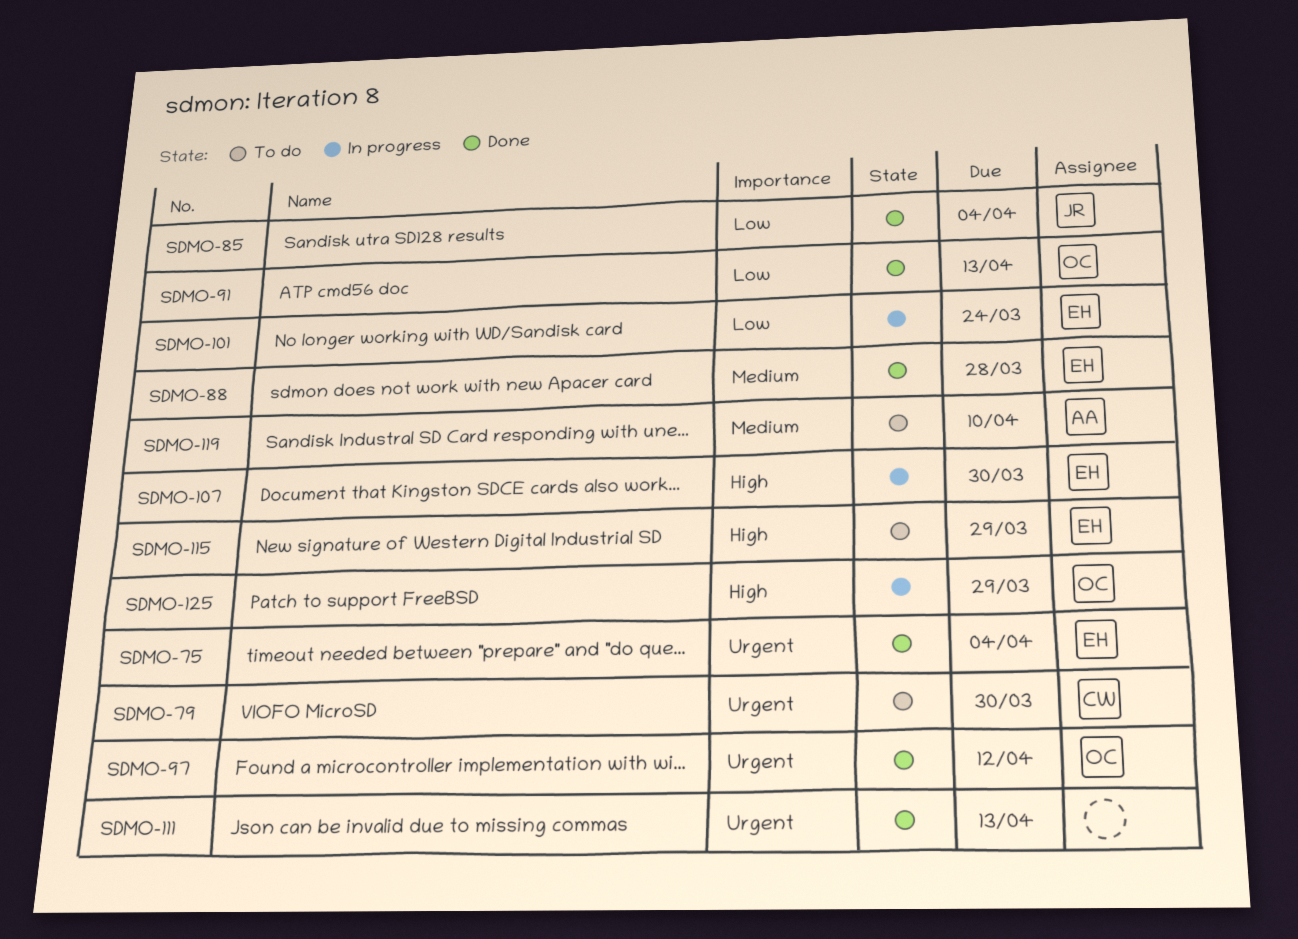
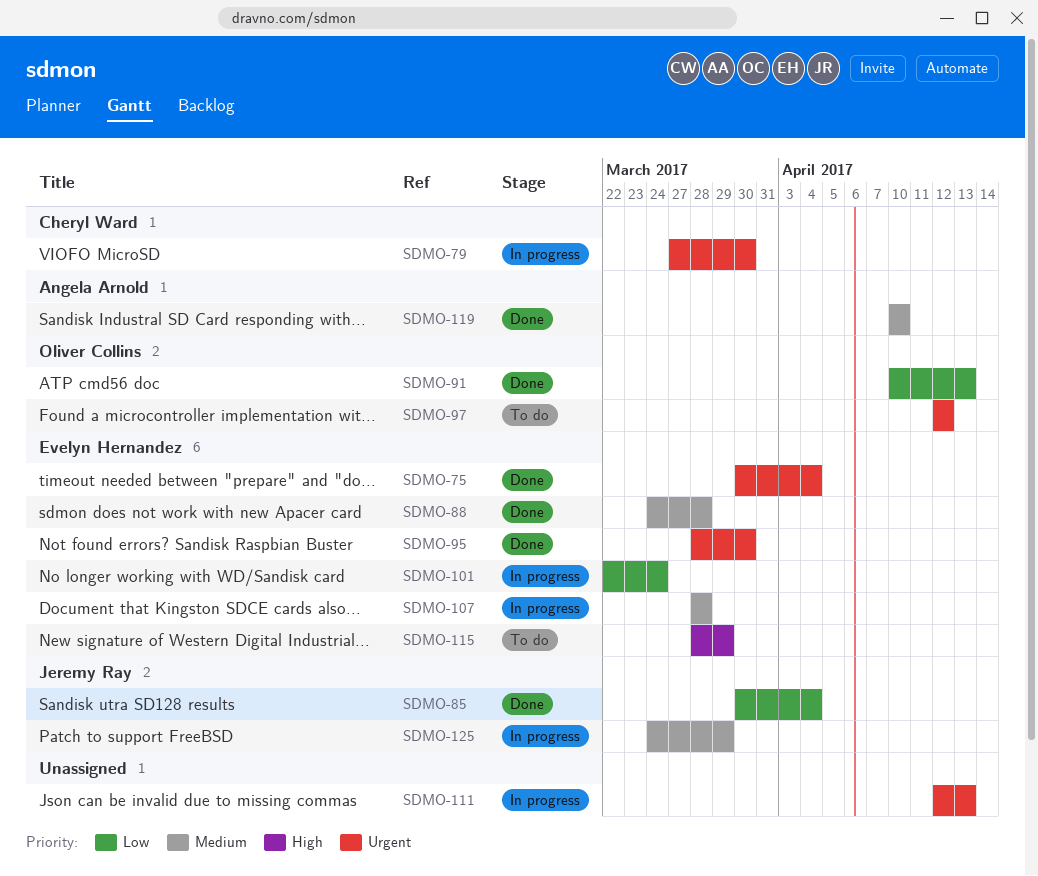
SDMO-79, status: To do -> In progress
SDMO-95: none -> present
SDMO-97, status: Done -> To do
SDMO-107, priority: High -> Medium
SDMO-107, due: Mar 30 -> Mar 28
SDMO-111, status: Done -> In progress
SDMO-119, status: To do -> Done
SDMO-125, owner: Oliver Collins -> Jeremy Ray
SDMO-125, priority: High -> Medium

